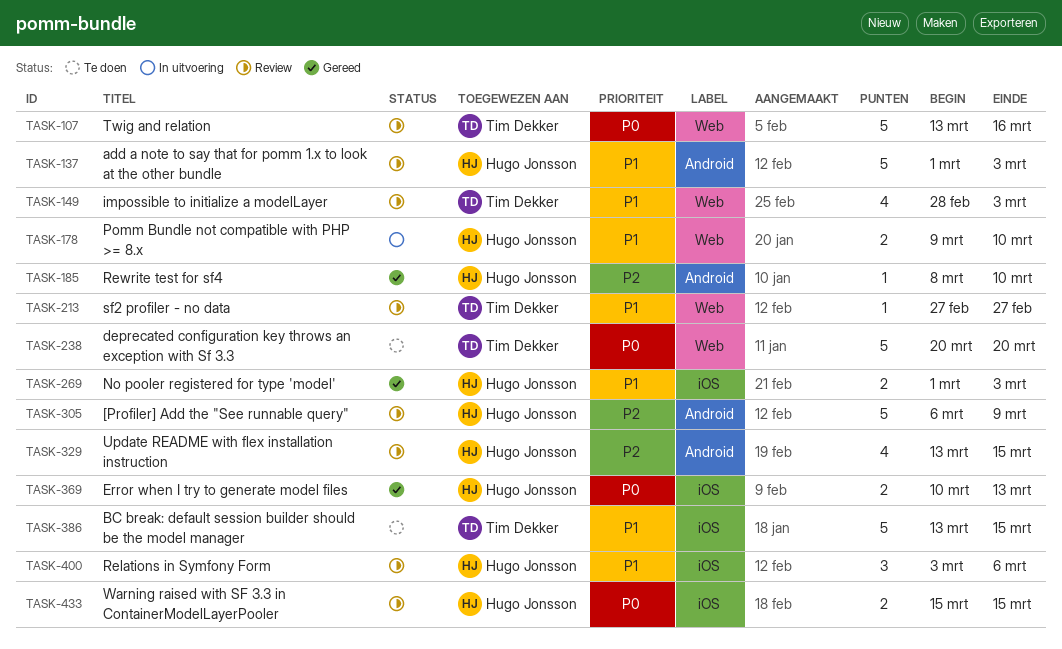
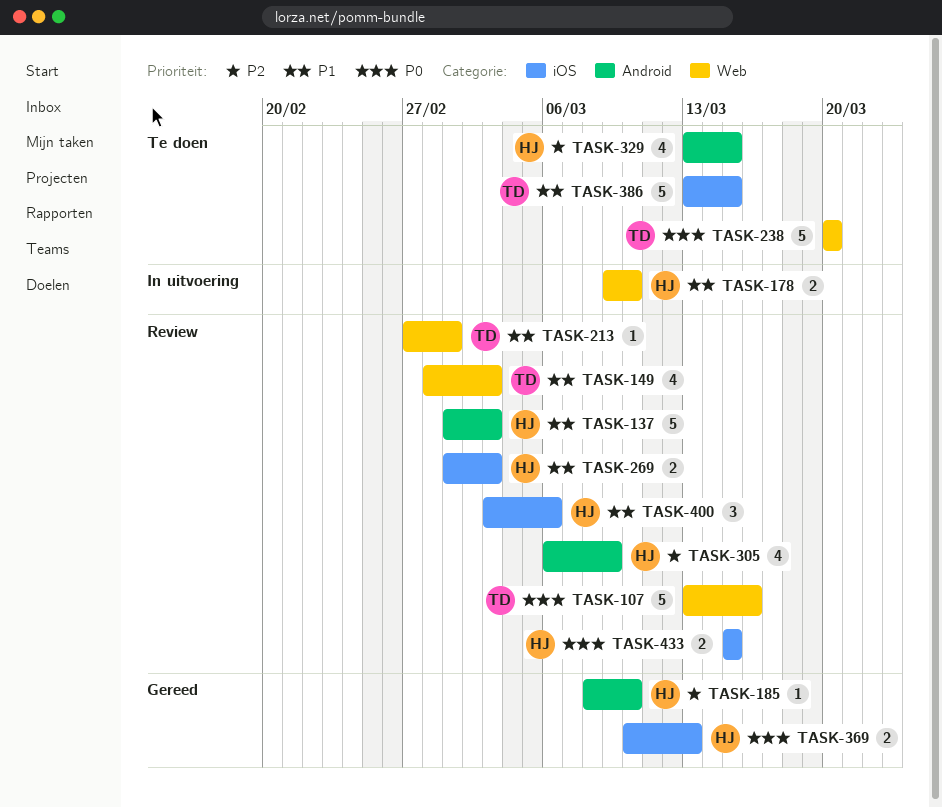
TASK-213, due: Feb 27 -> Mar 1
TASK-269, status: Gereed -> Review
TASK-305, estimate: 5 -> 4
TASK-329, status: Review -> Te doen

